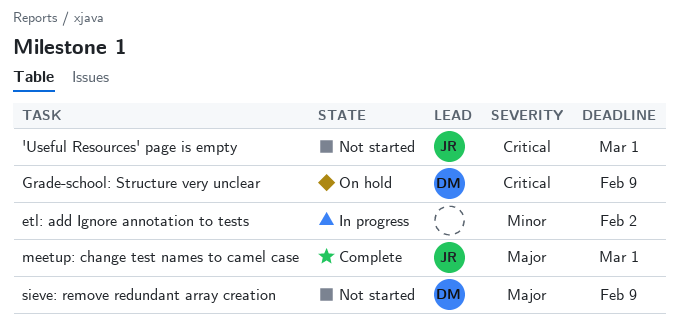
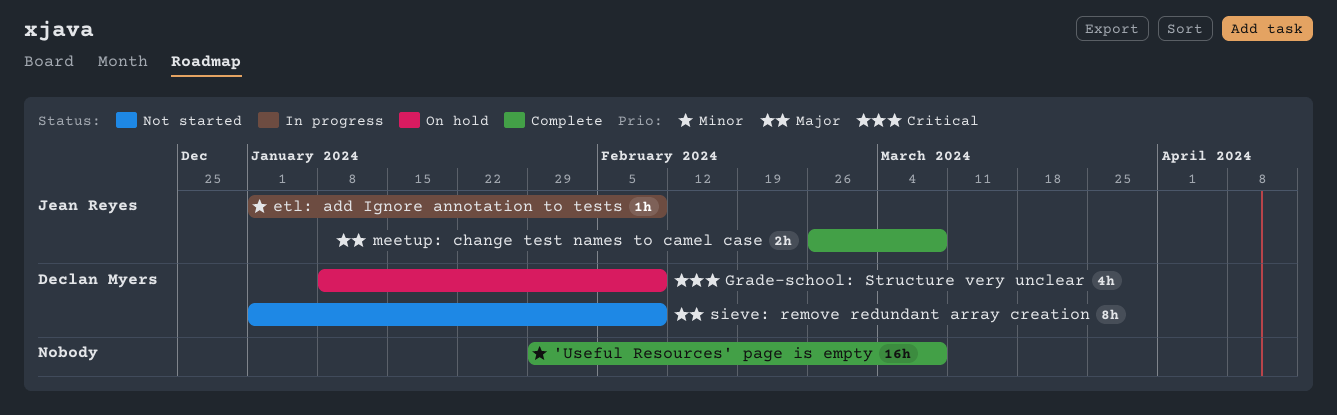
'Useful Resources' page is empty, status: Not started -> Complete
'Useful Resources' page is empty, owner: Jean Reyes -> none
'Useful Resources' page is empty, priority: Critical -> Minor
'Useful Resources' page is empty, due: Mar 1 -> Mar 8
etl: add Ignore annotation to tests, owner: none -> Jean Reyes
etl: add Ignore annotation to tests, due: Feb 2 -> Feb 9
meetup: change test names to camel case, due: Mar 1 -> Mar 8

